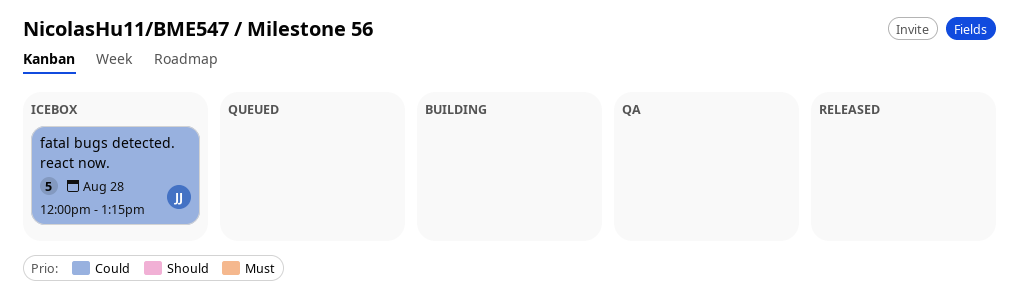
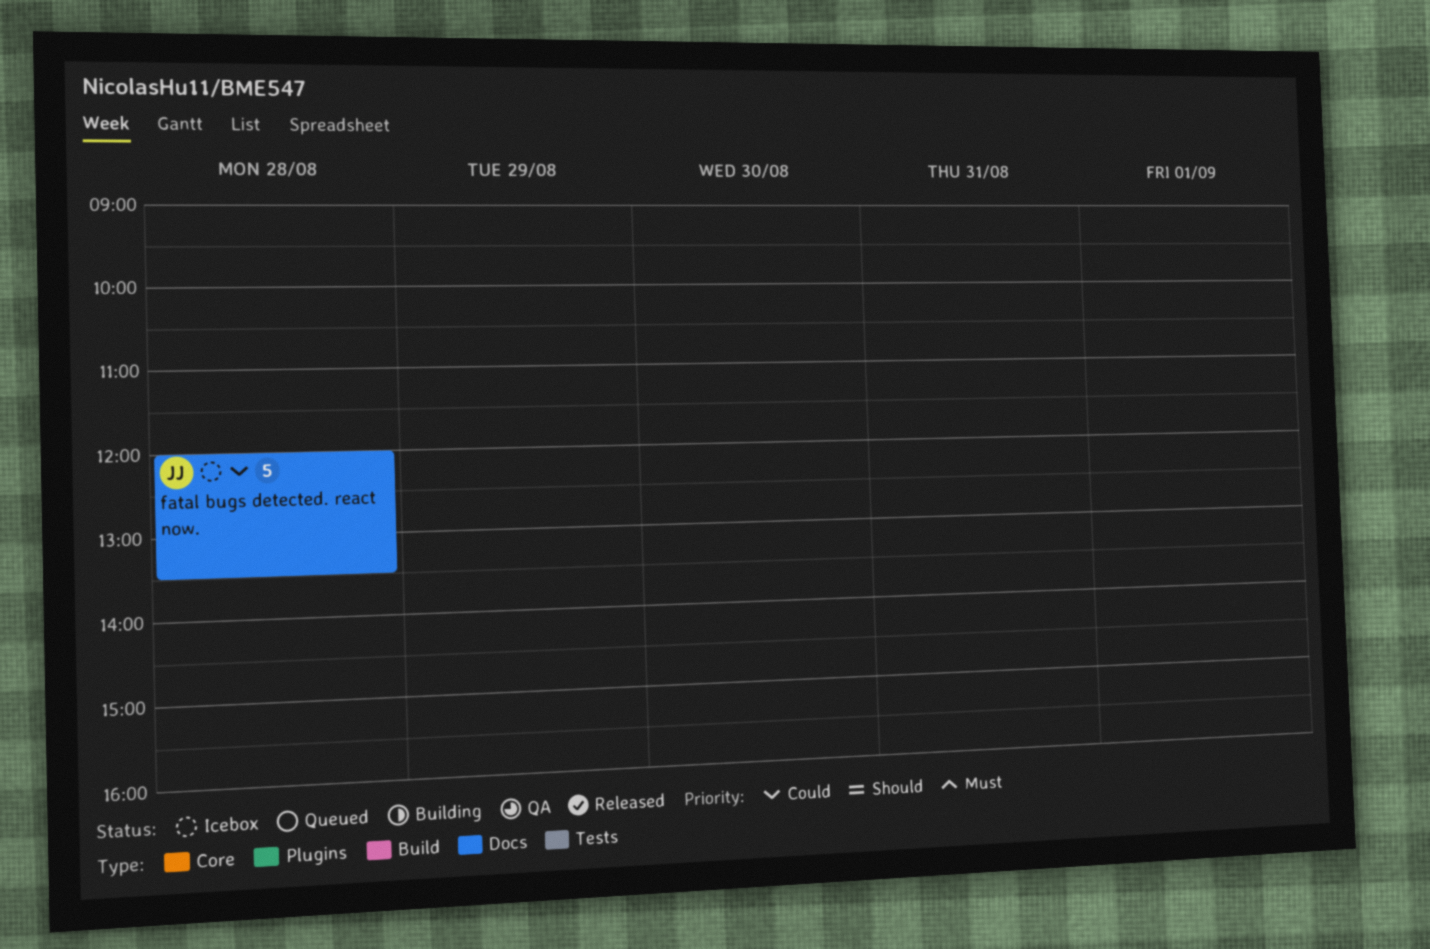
fatal bugs detected. react now., ends: 13:15 -> 13:30

